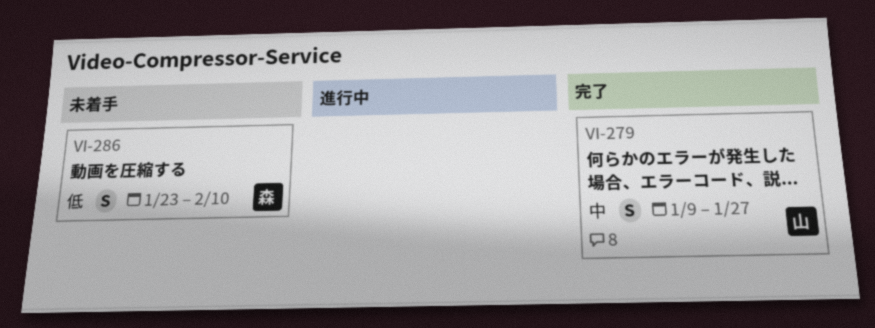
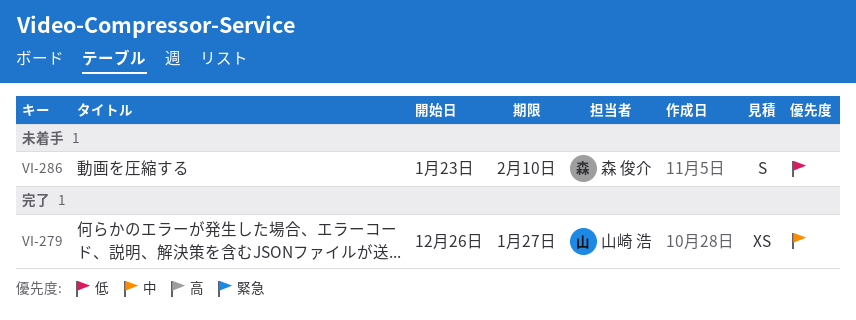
VI-279, estimate: S -> XS
VI-279, start: Jan 9 -> Dec 26

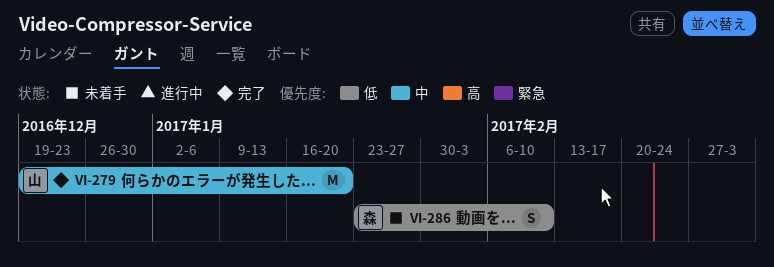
VI-279, estimate: XS -> M
VI-279, start: Dec 26 -> Dec 19
VI-279, due: Jan 27 -> Jan 20

